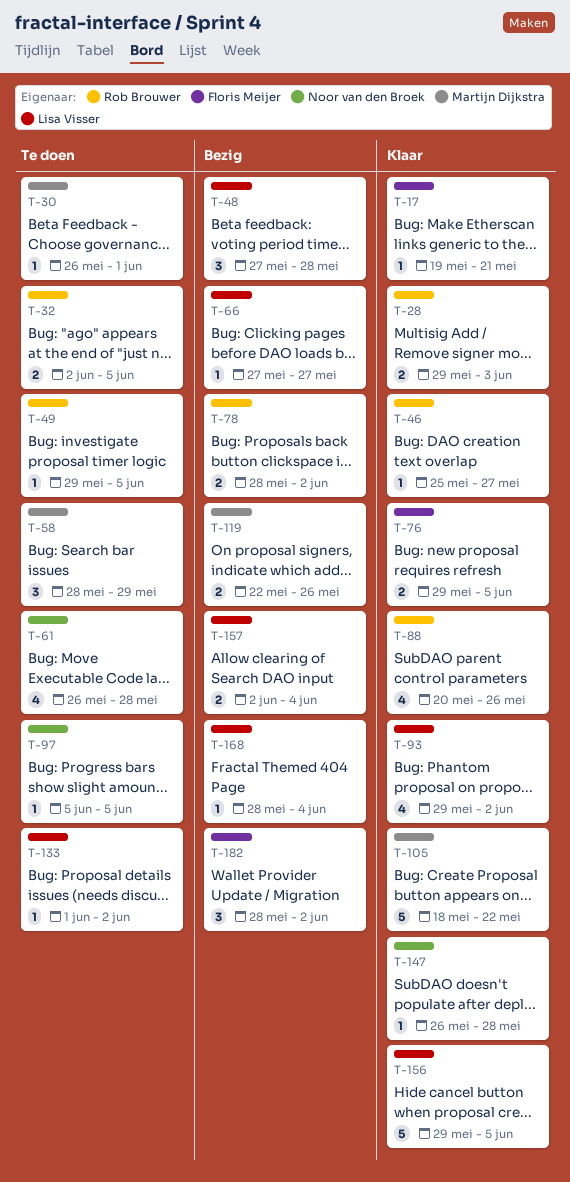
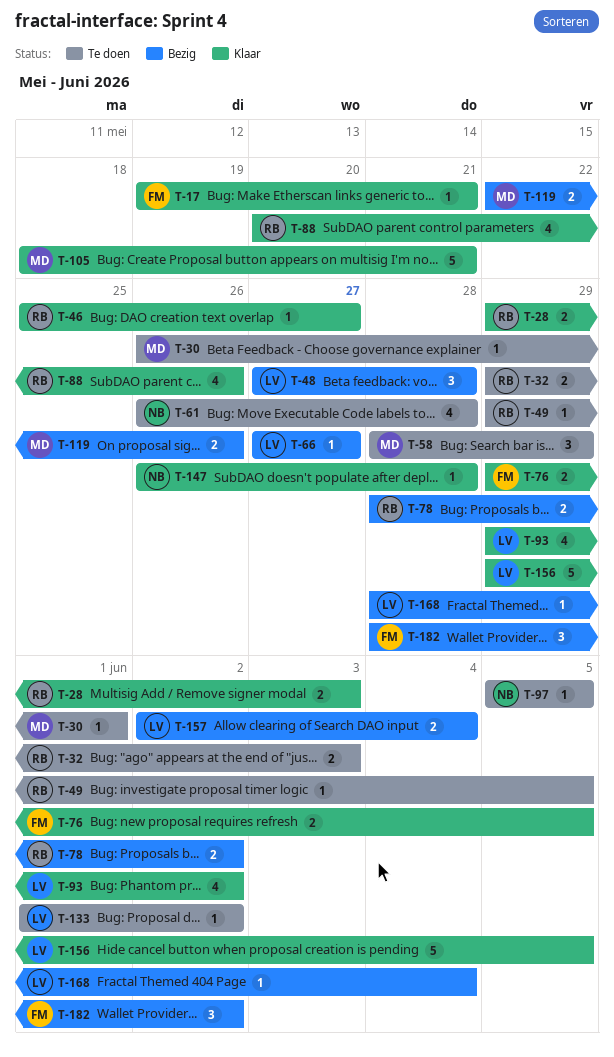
T-32, start: Jun 2 -> May 29
T-32, due: Jun 5 -> Jun 3
T-105, due: May 22 -> May 21

